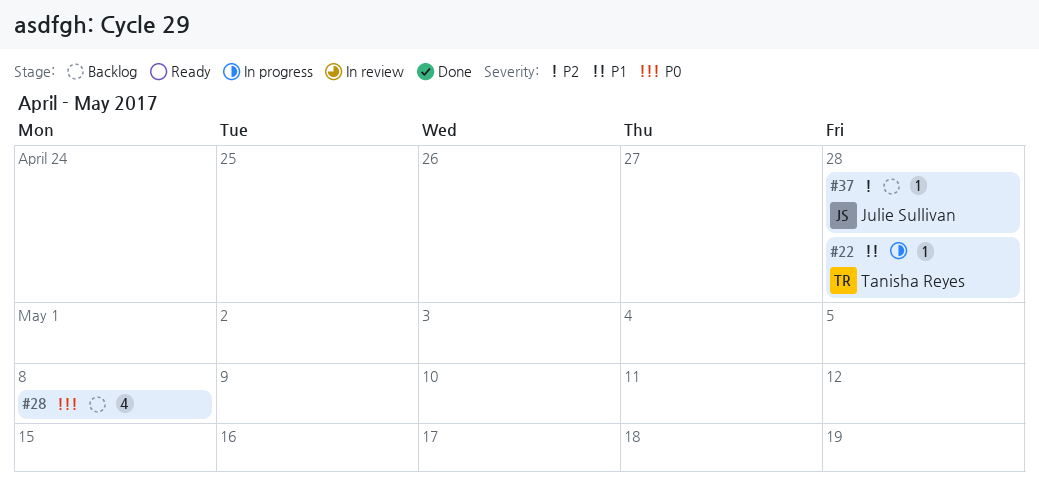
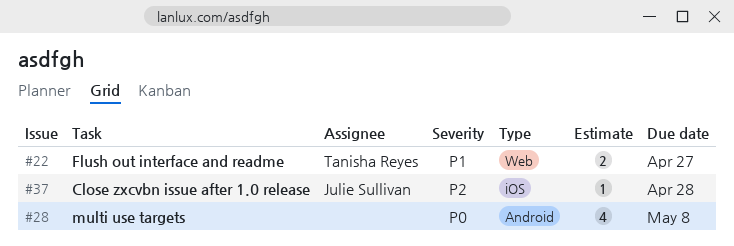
#22, estimate: 1 -> 2
#22, due: Apr 28 -> Apr 27

